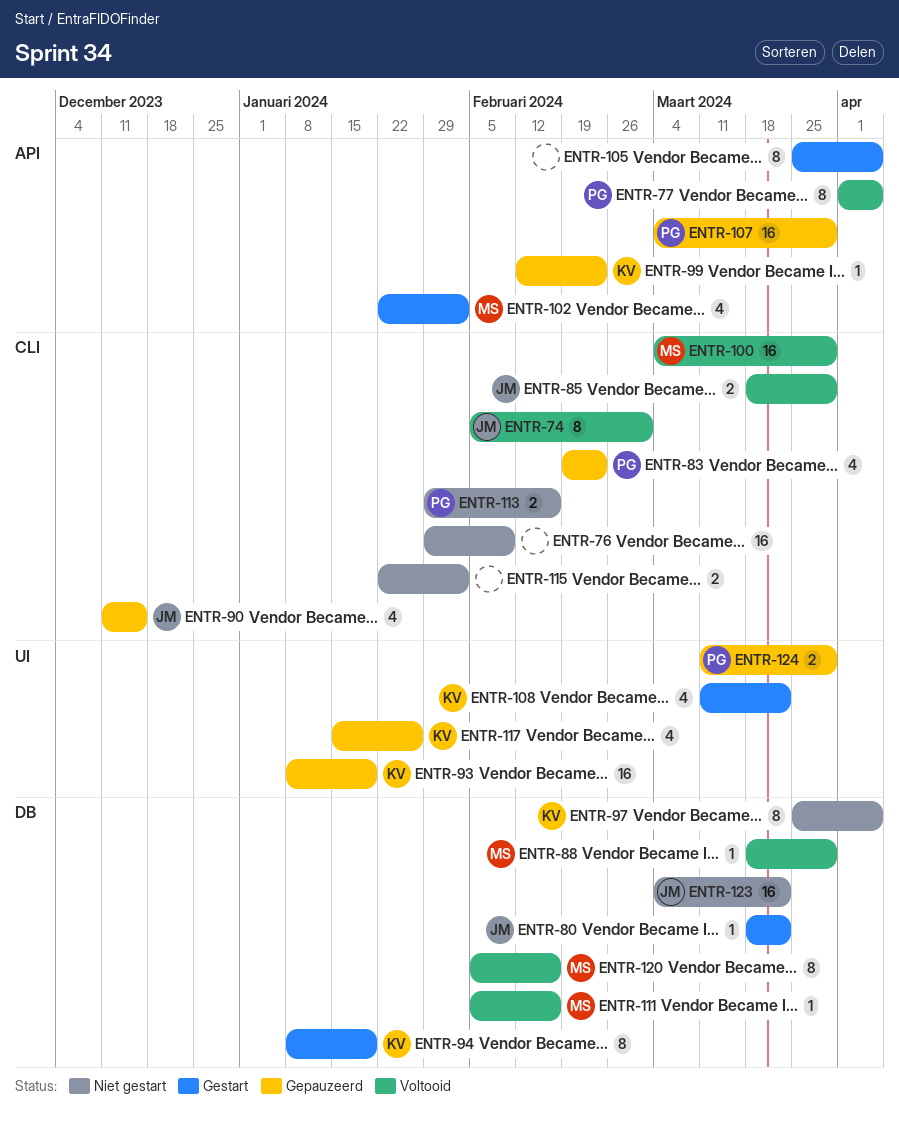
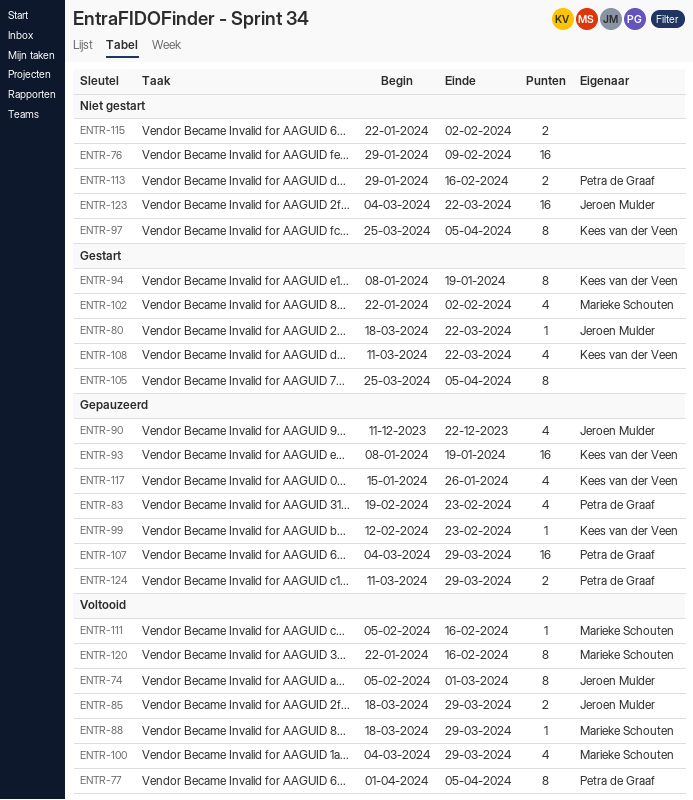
ENTR-90, due: Dec 15 -> Dec 22
ENTR-100, estimate: 16 -> 4
ENTR-120, start: Feb 5 -> Jan 22

